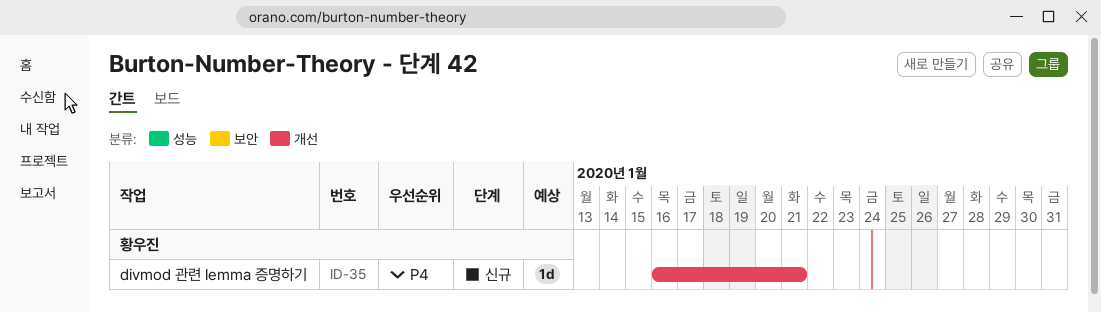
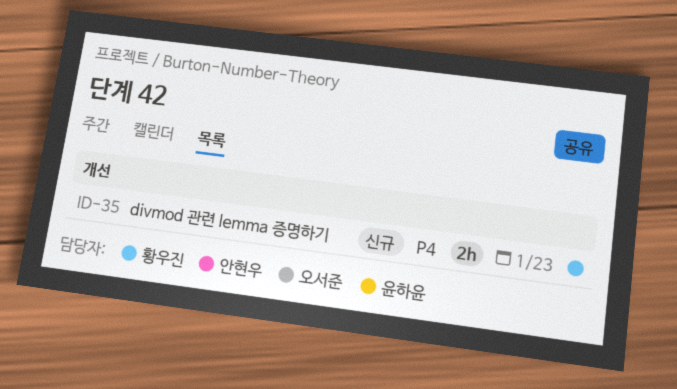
ID-35, estimate: 1d -> 2h
ID-35, due: Jan 21 -> Jan 23

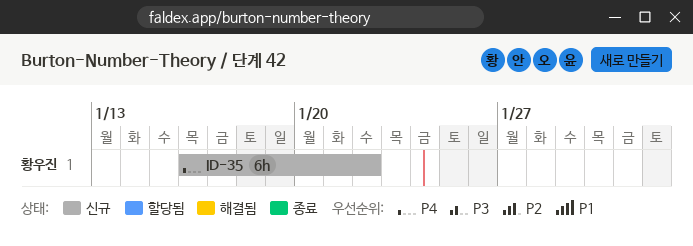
ID-35, estimate: 2h -> 6h
ID-35, due: Jan 23 -> Jan 22

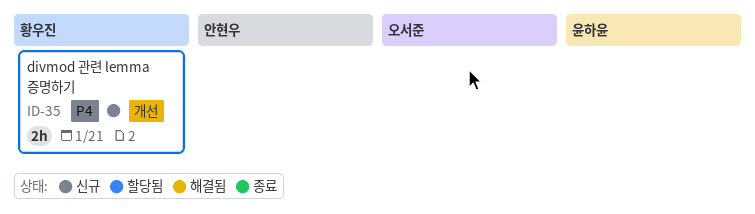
ID-35, estimate: 6h -> 2h
ID-35, due: Jan 22 -> Jan 21

